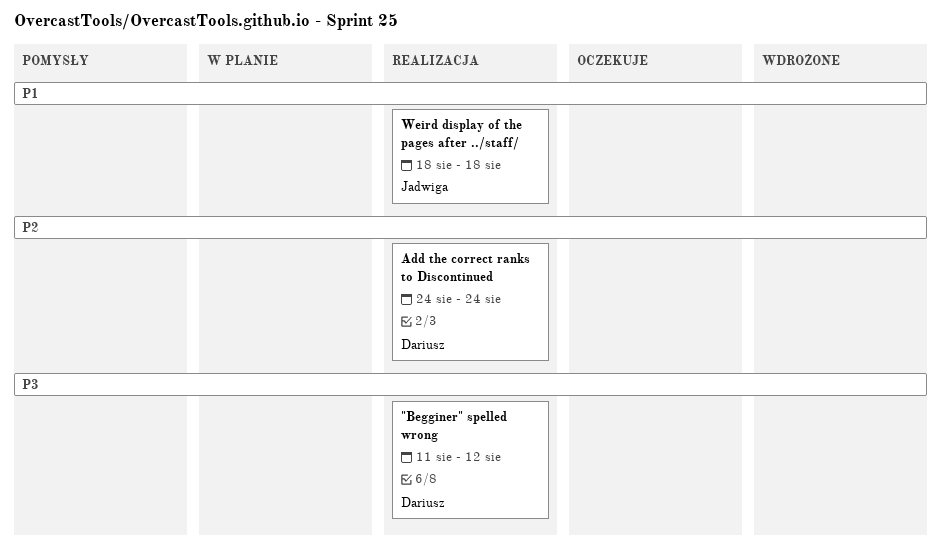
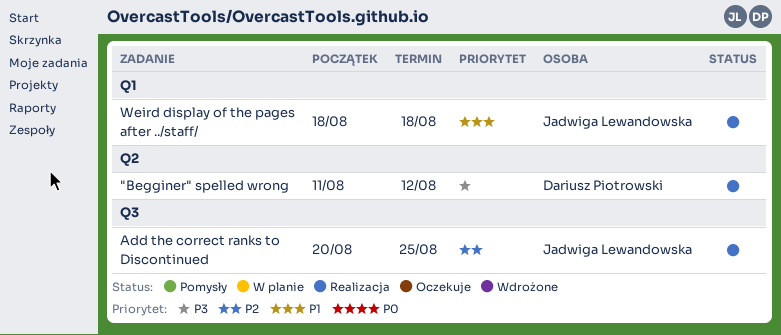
Add the correct ranks to Discontinued, owner: Dariusz Piotrowski -> Jadwiga Lewandowska
Add the correct ranks to Discontinued, start: Aug 24 -> Aug 20
Add the correct ranks to Discontinued, due: Aug 24 -> Aug 25

